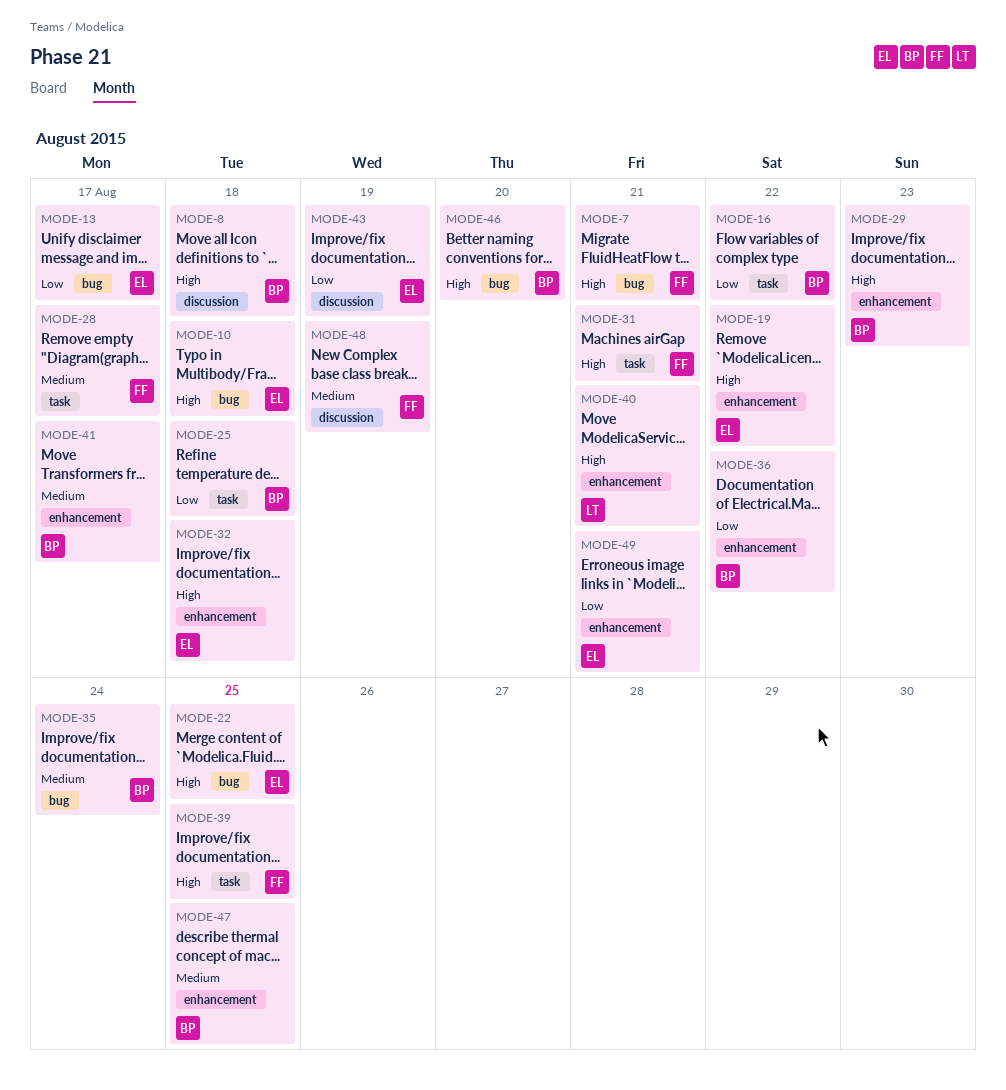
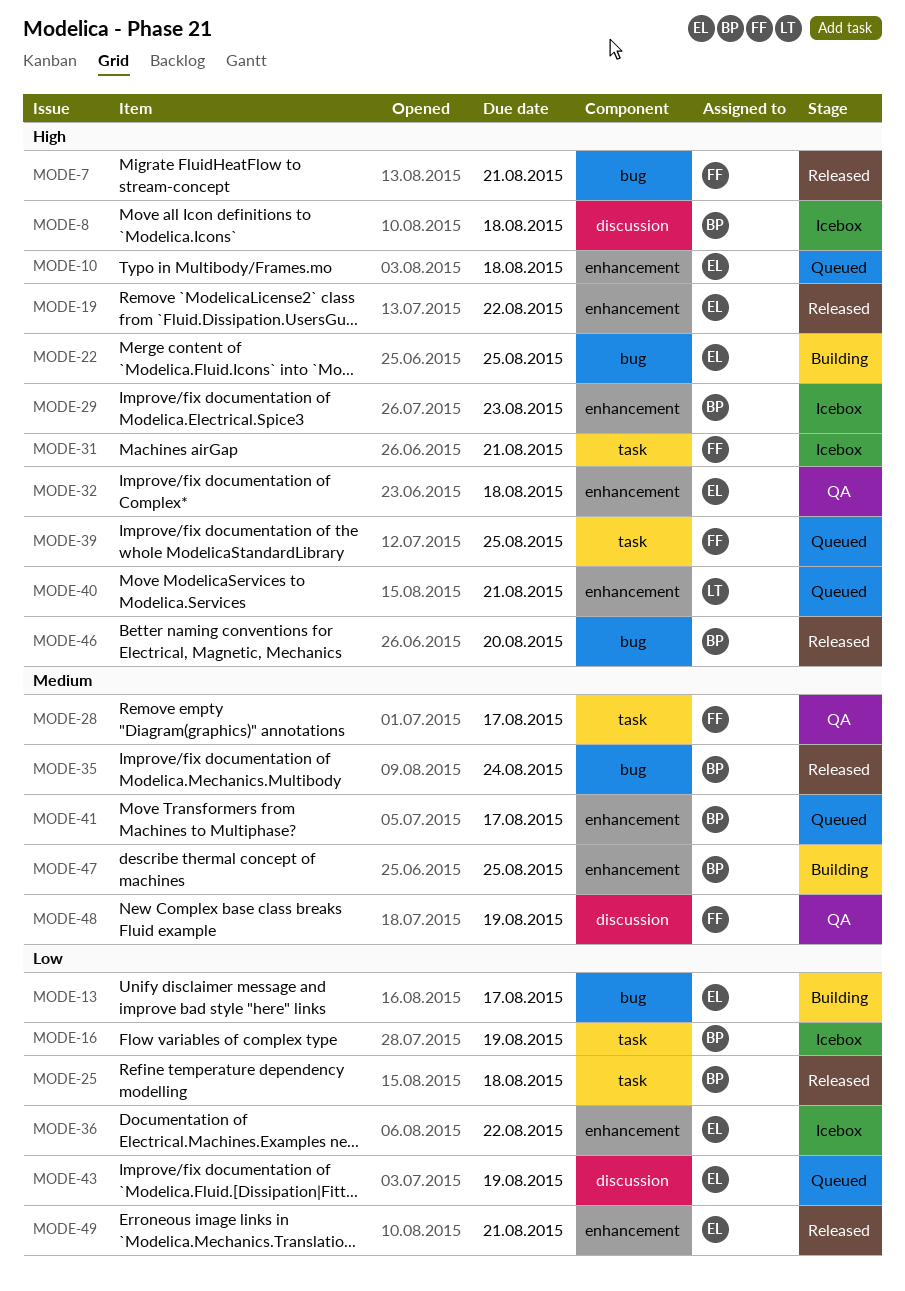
MODE-10, label: bug -> enhancement
MODE-16, due: Aug 22 -> Aug 19
MODE-36, owner: BP -> EL

